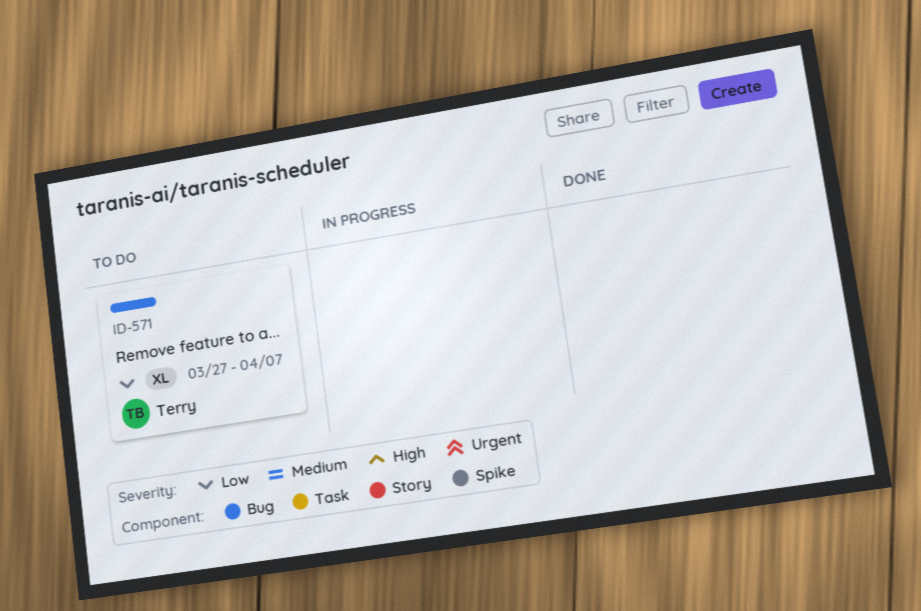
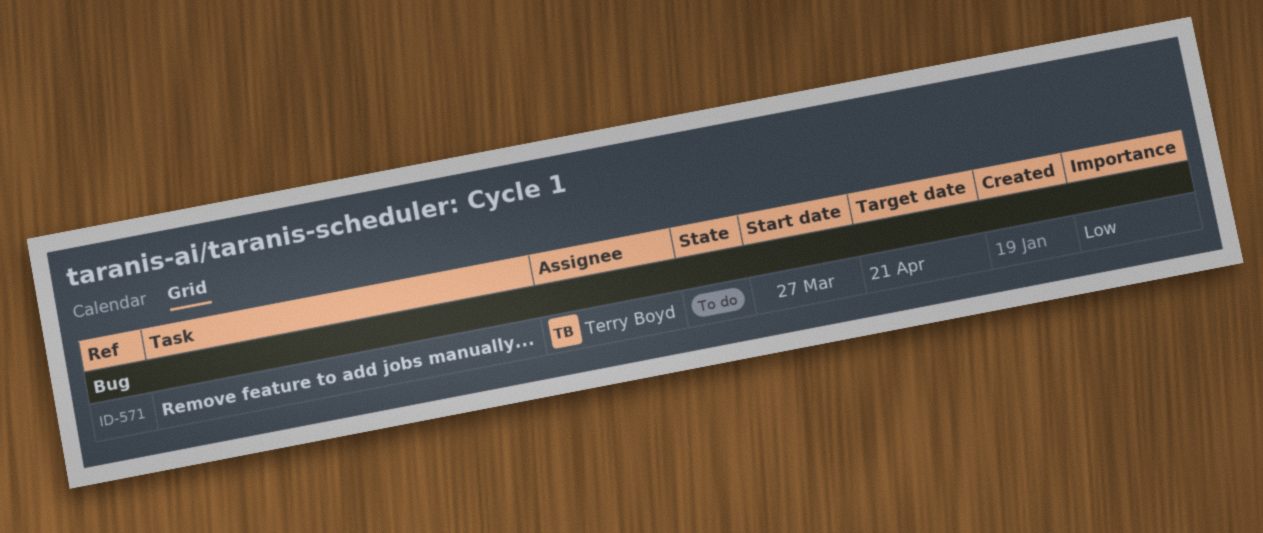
ID-571, due: Apr 7 -> Apr 21

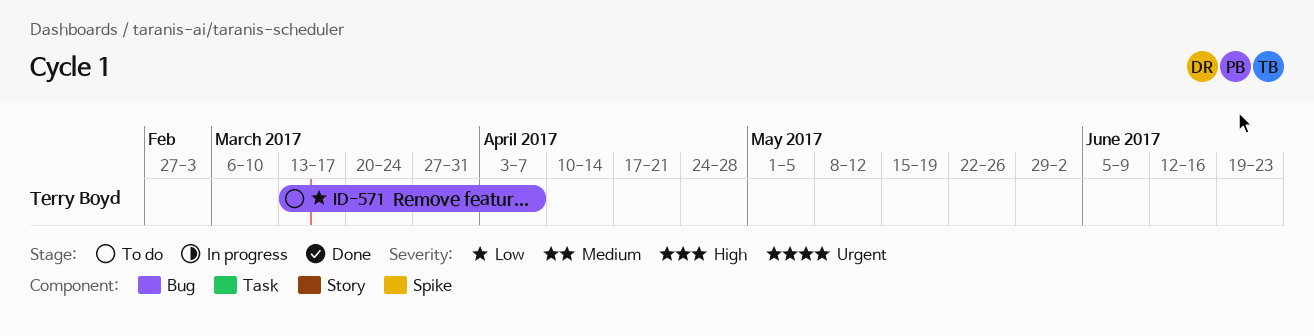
ID-571, start: Mar 27 -> Mar 13
ID-571, due: Apr 21 -> Apr 7

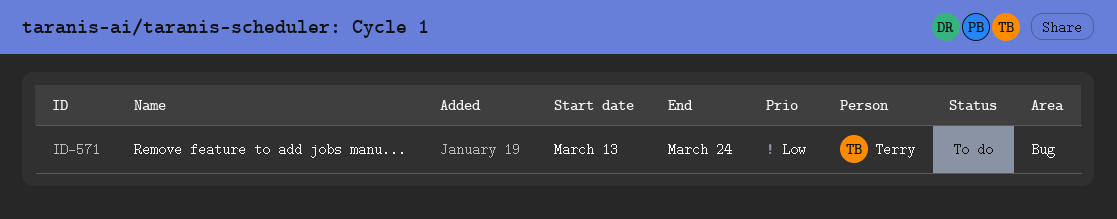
ID-571, due: Apr 7 -> Mar 24

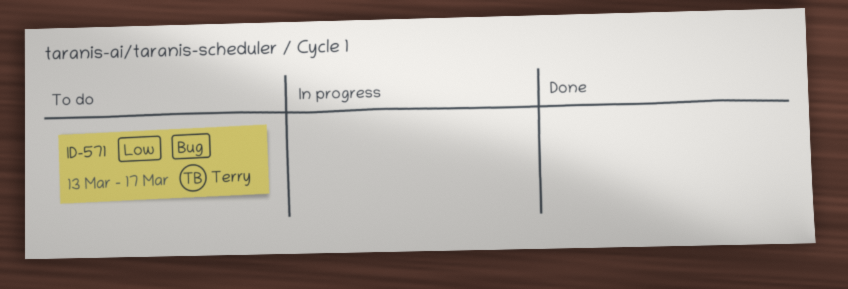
ID-571, due: Mar 24 -> Mar 17

